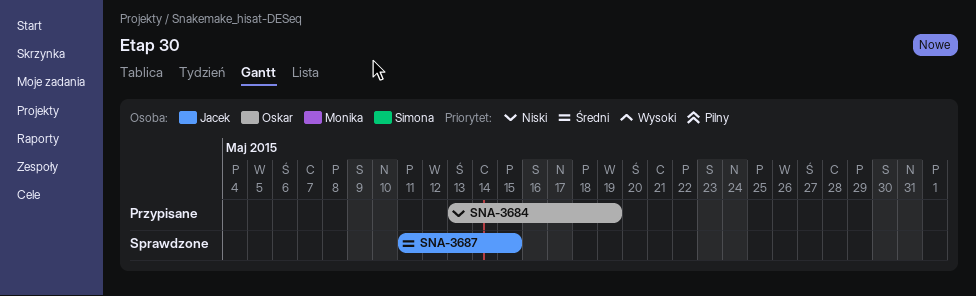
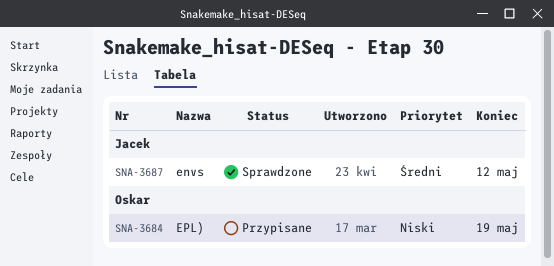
SNA-3687, due: May 15 -> May 12

